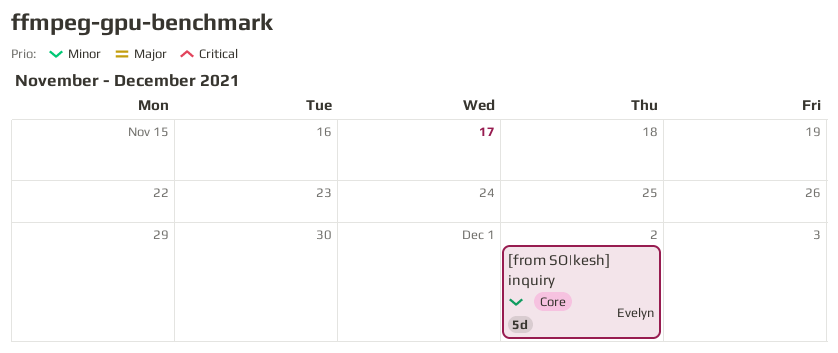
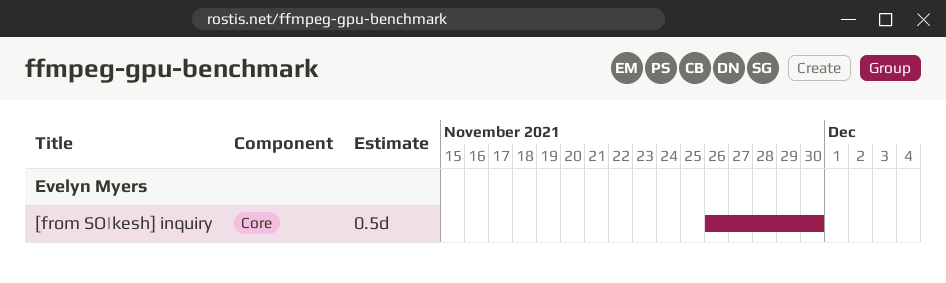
[from SO|kesh] inquiry, estimate: 5d -> 0.5d
[from SO|kesh] inquiry, due: Dec 2 -> Nov 30

